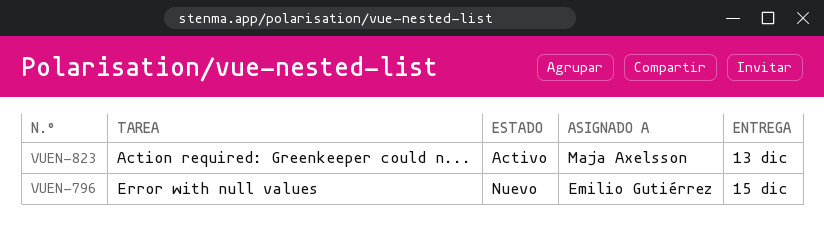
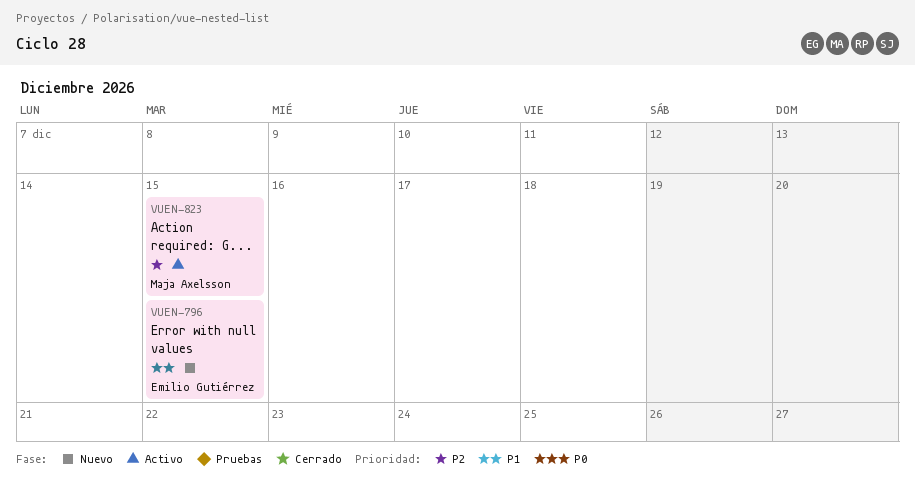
VUEN-823, due: Dec 13 -> Dec 15

